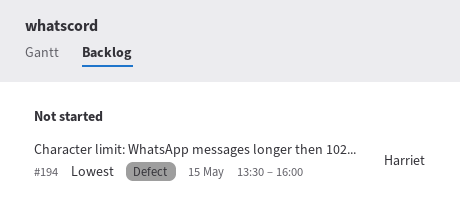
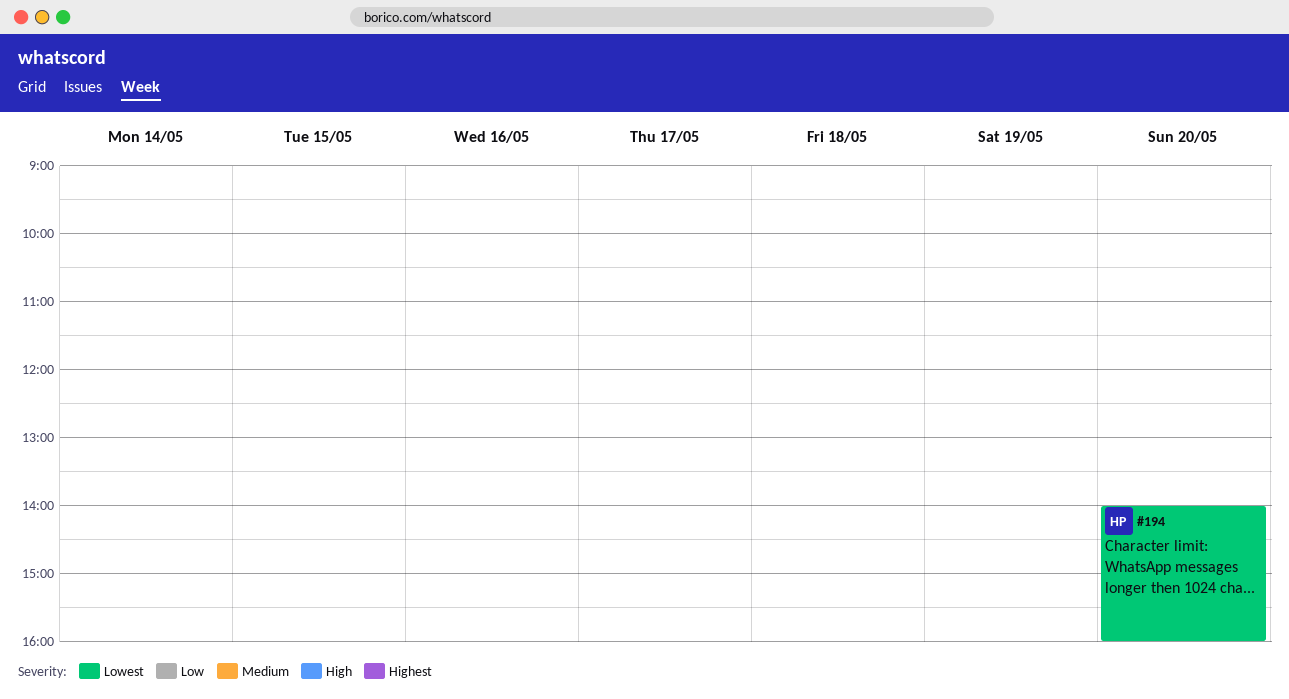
#194, day: May 15 -> May 20
#194, begins: 13:30 -> 14:00

